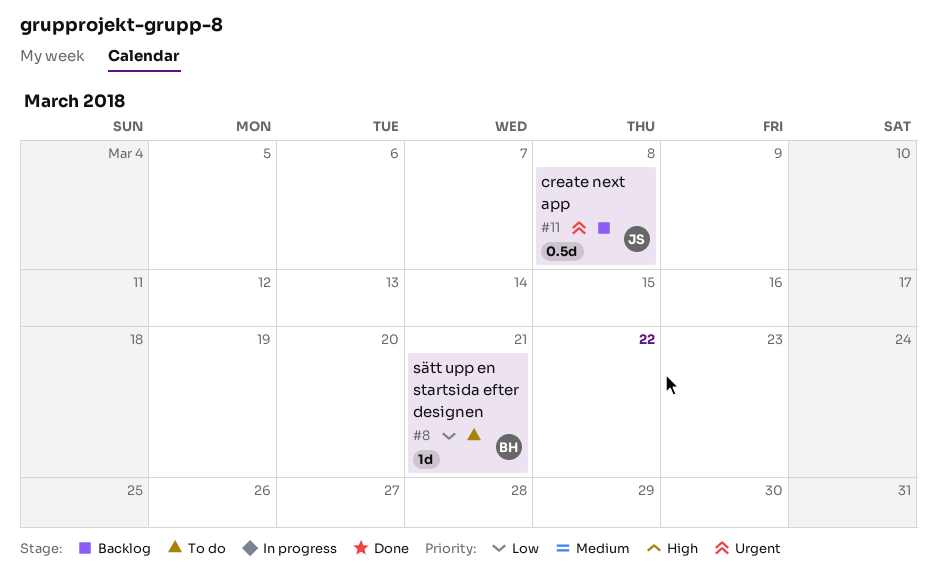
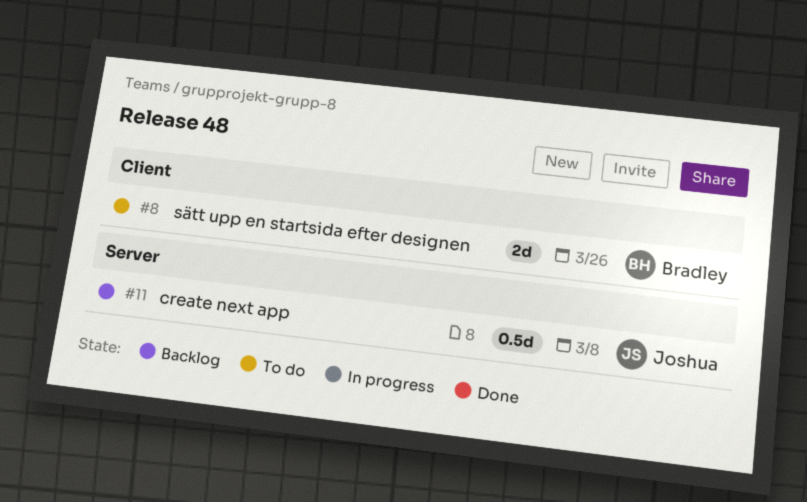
#8, estimate: 1d -> 2d
#8, due: Mar 21 -> Mar 26

